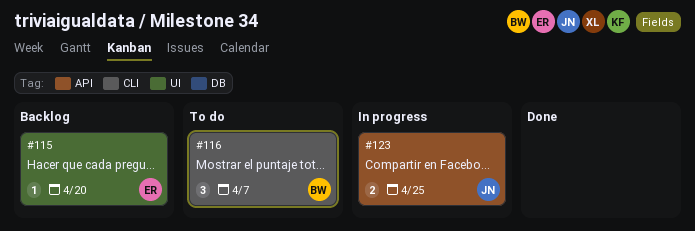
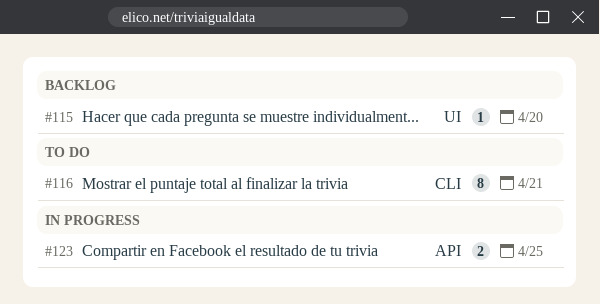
#116, estimate: 3 -> 8
#116, due: Apr 7 -> Apr 21

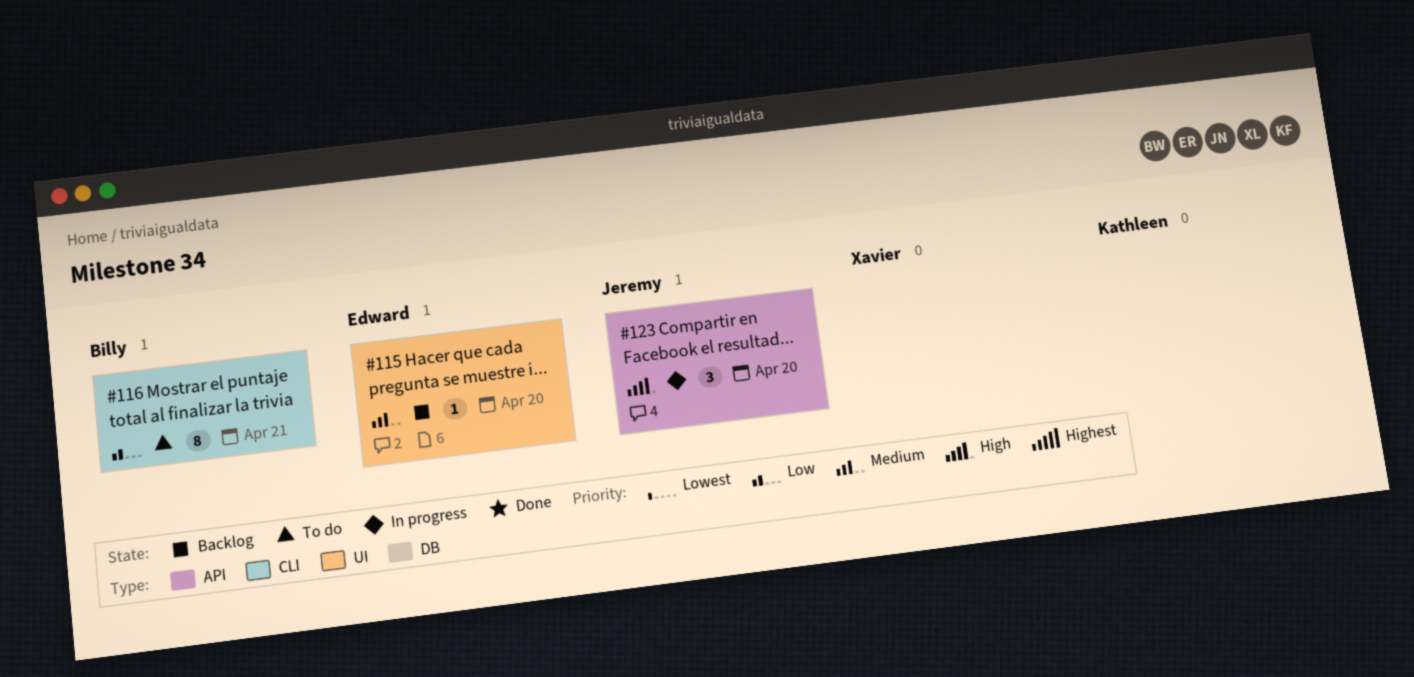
#123, estimate: 2 -> 3
#123, due: Apr 25 -> Apr 20

